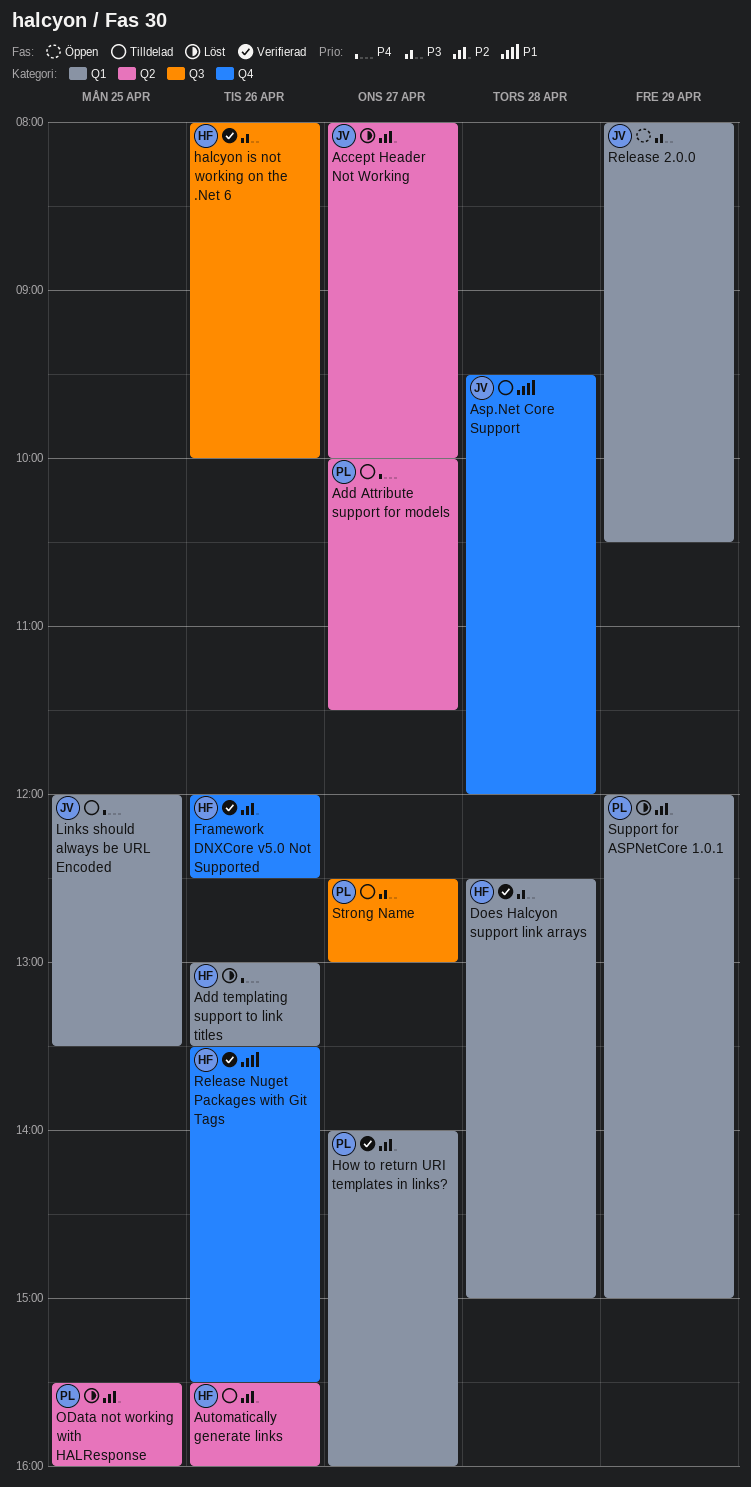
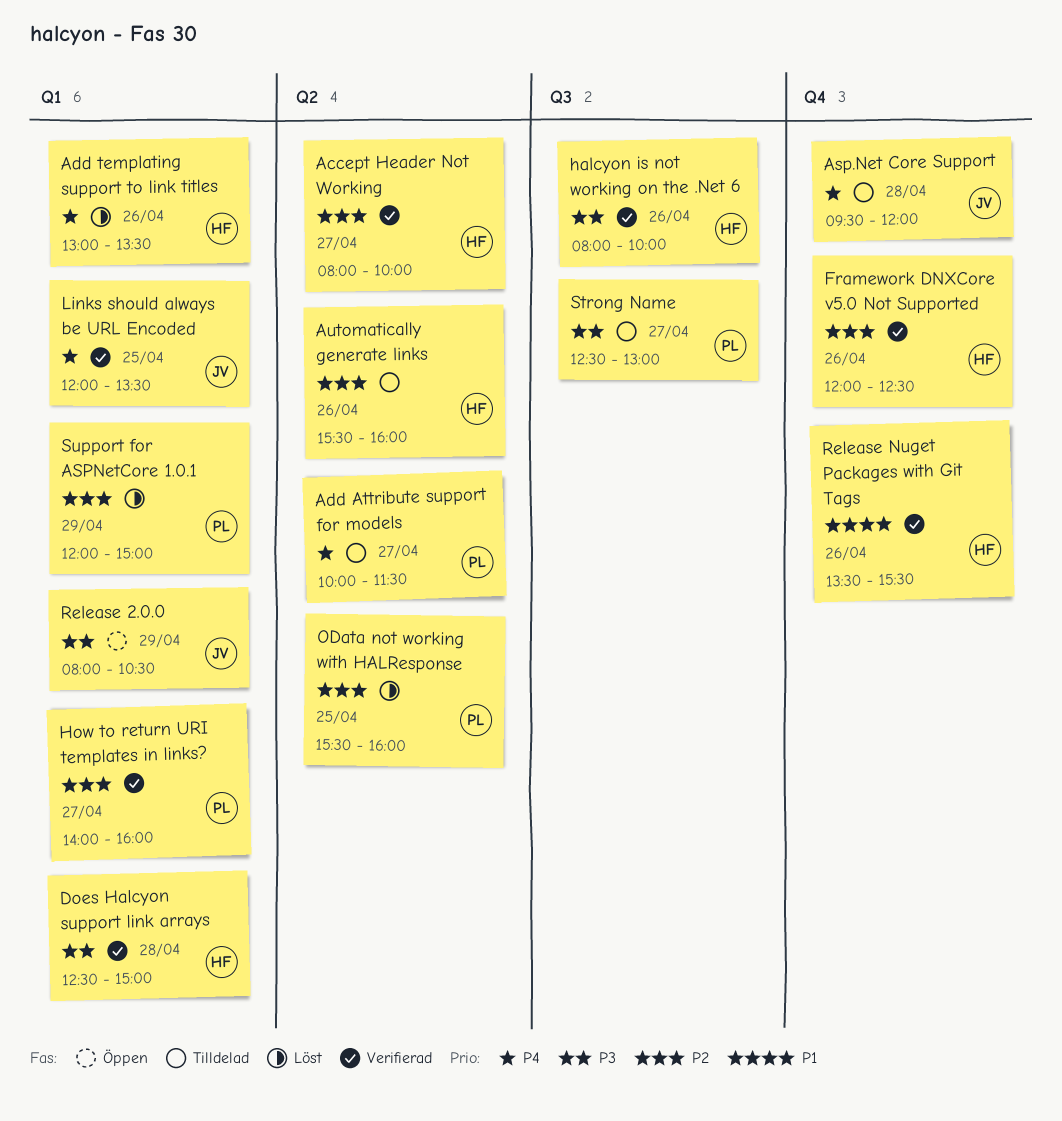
Accept Header Not Working, status: Löst -> Verifierad
Accept Header Not Working, owner: JV -> HF
Asp.Net Core Support, priority: P1 -> P4
Links should always be URL Encoded, status: Tilldelad -> Verifierad

